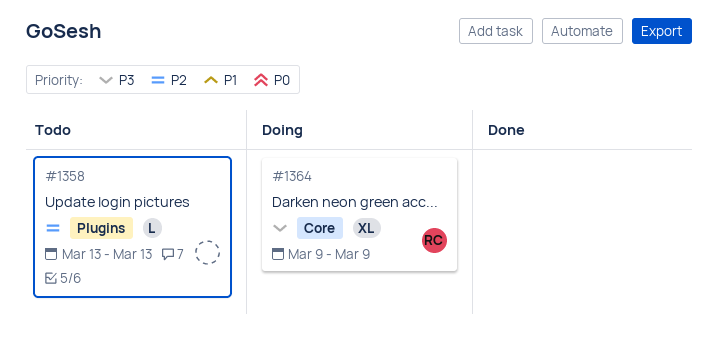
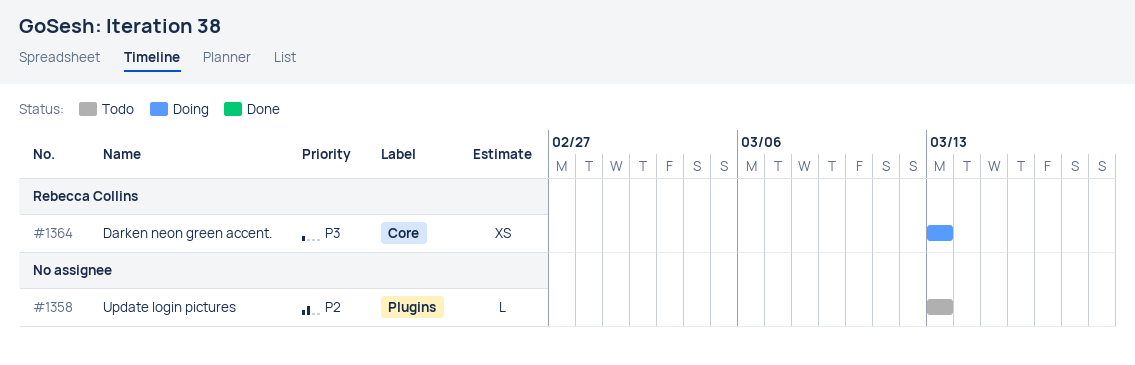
#1364, estimate: XL -> XS
#1364, start: Mar 9 -> Mar 13
#1364, due: Mar 9 -> Mar 13

